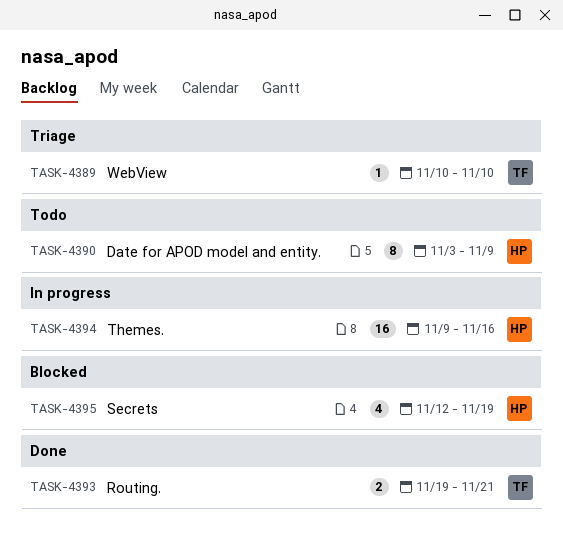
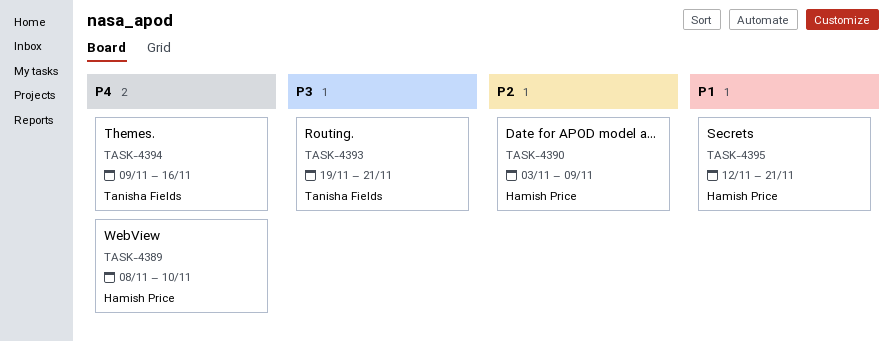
TASK-4389, owner: Tanisha Fields -> Hamish Price
TASK-4389, start: Nov 10 -> Nov 8
TASK-4394, owner: Hamish Price -> Tanisha Fields
TASK-4395, due: Nov 19 -> Nov 21

